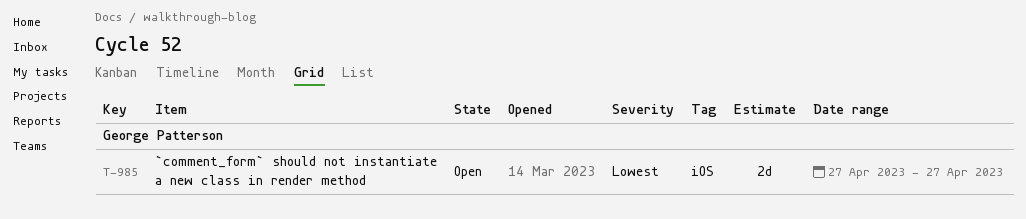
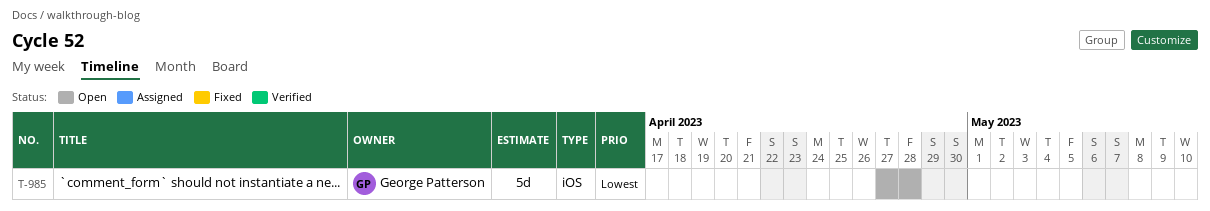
T-985, estimate: 2d -> 5d
T-985, due: Apr 27 -> Apr 28

